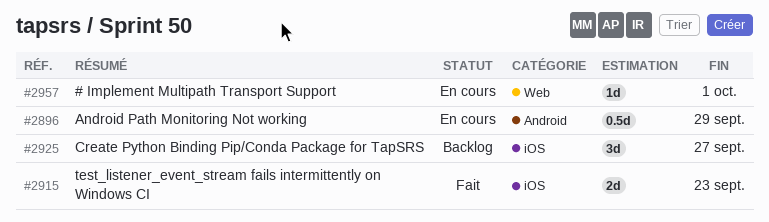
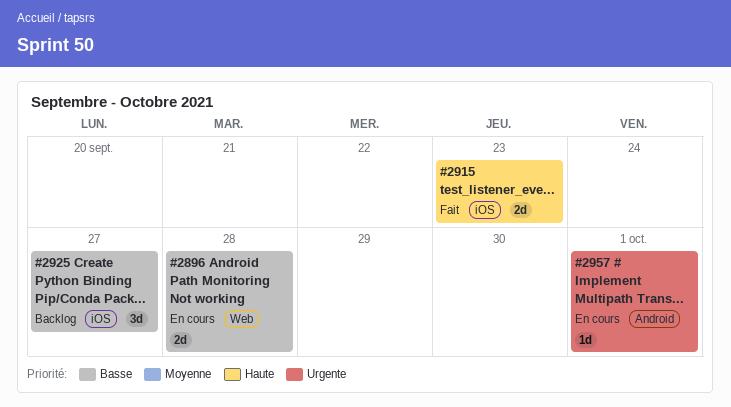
#2896, label: Android -> Web
#2896, estimate: 0.5d -> 2d
#2896, due: Sep 29 -> Sep 28
#2957, label: Web -> Android

